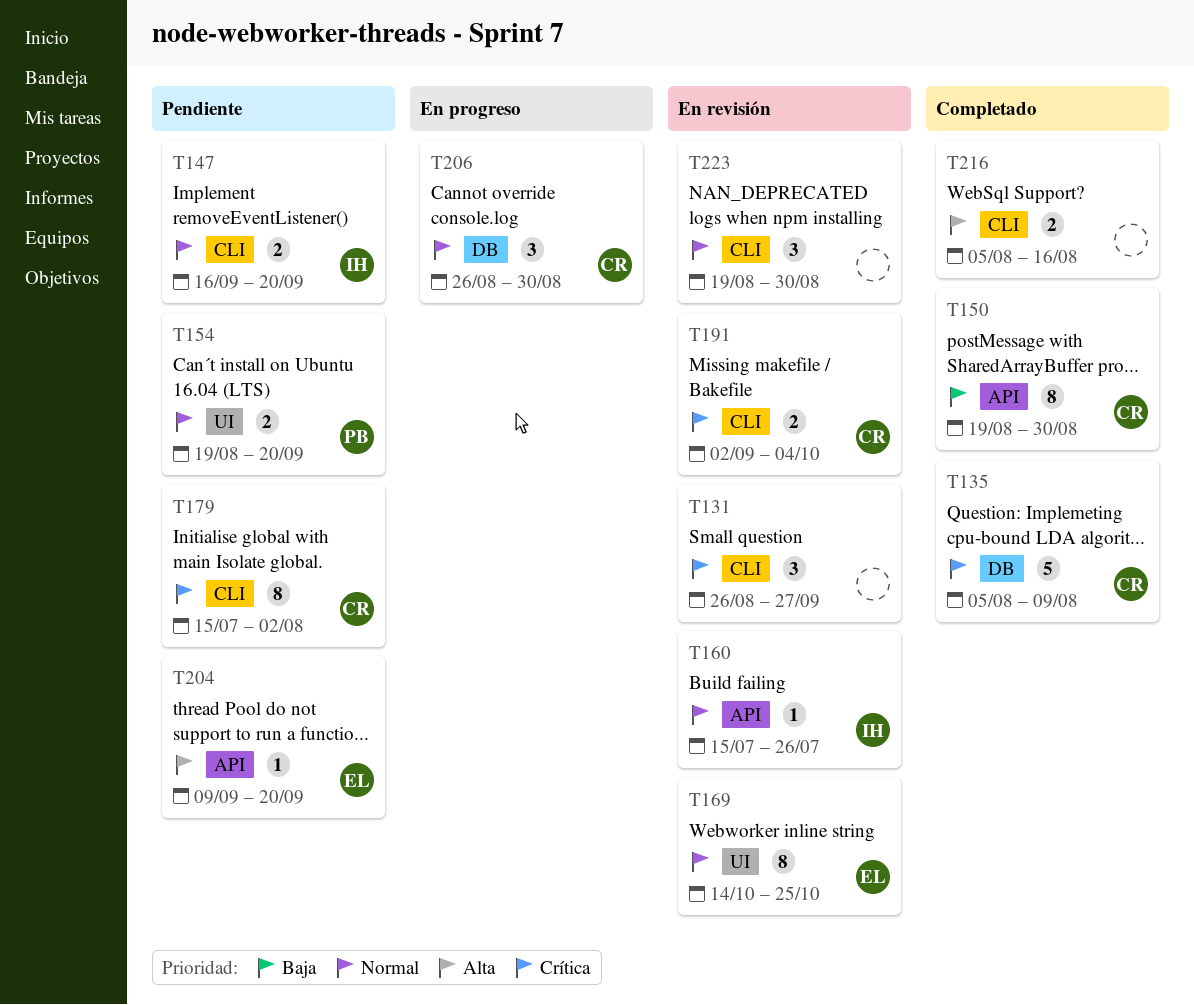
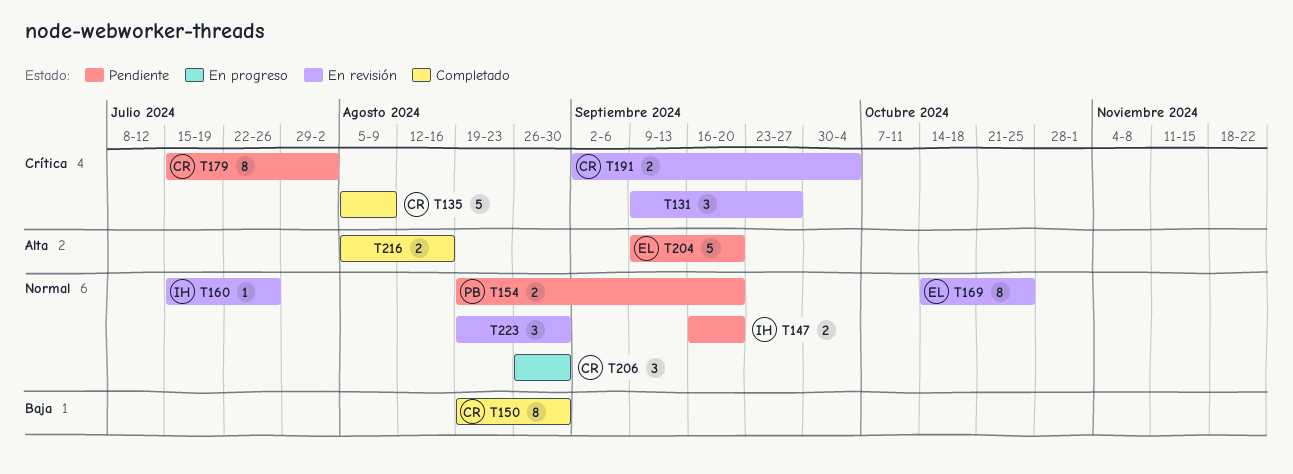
T131, start: Aug 26 -> Sep 9
T204, estimate: 1 -> 5

